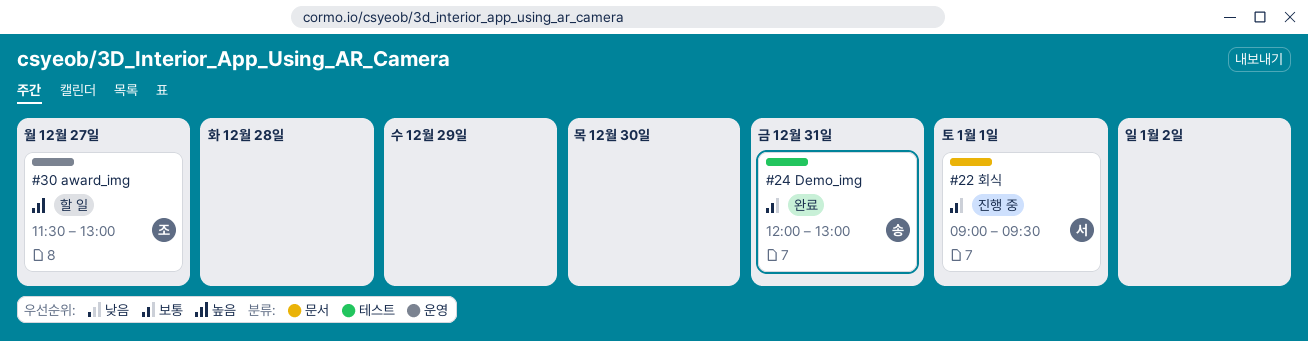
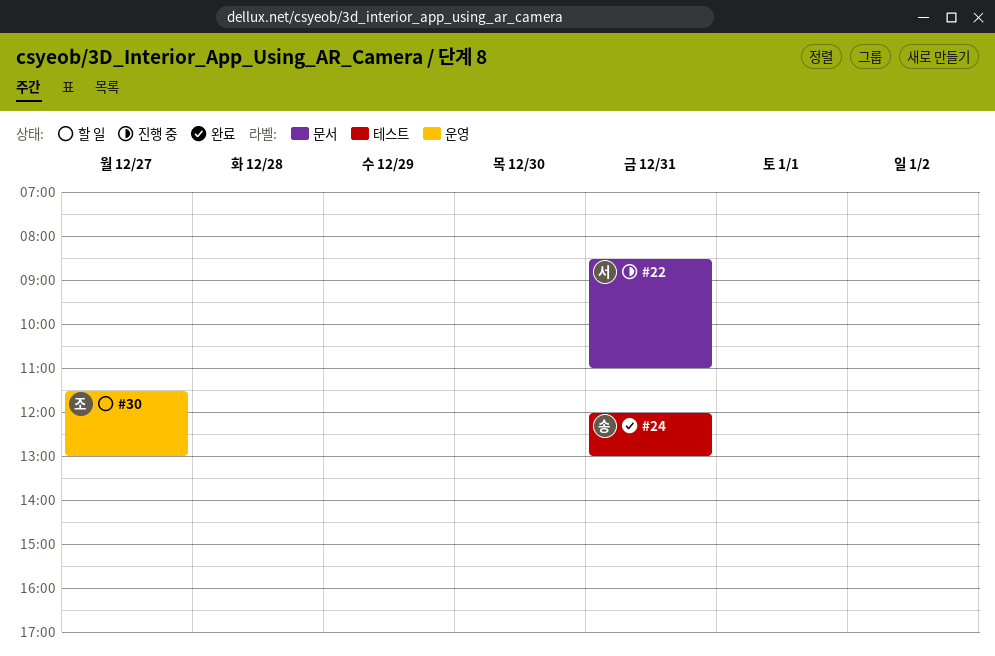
#22, day: Jan 1 -> Dec 31
#22, begins: 09:00 -> 08:30
#22, ends: 09:30 -> 11:00

